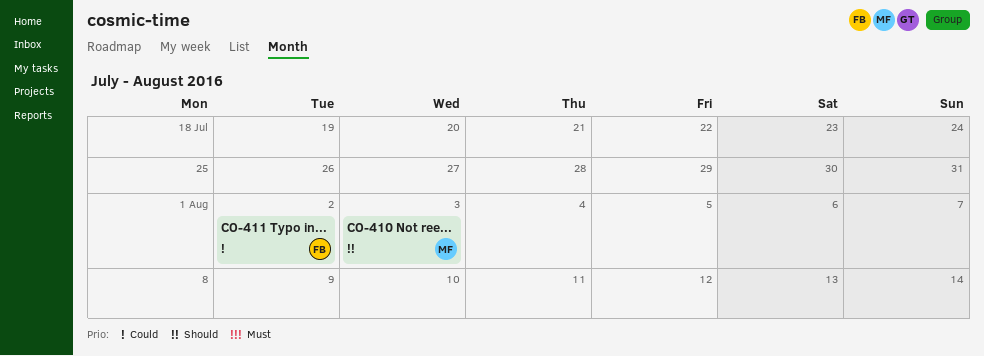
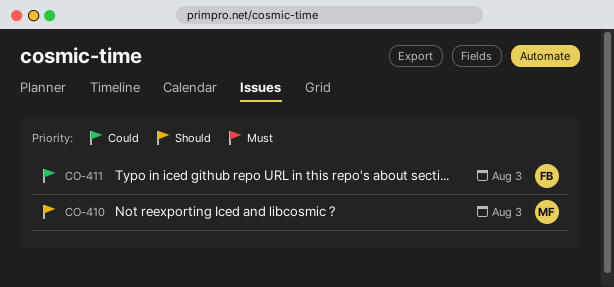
CO-411, due: Aug 2 -> Aug 3

